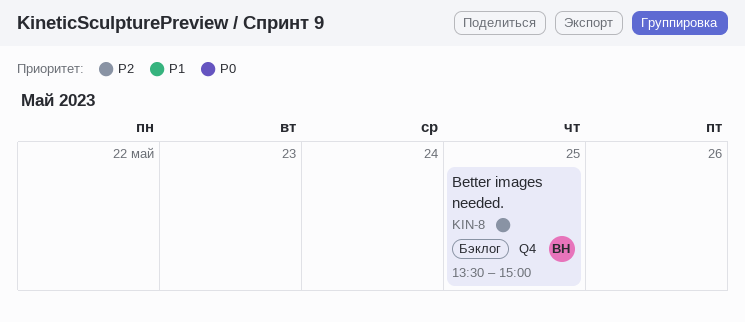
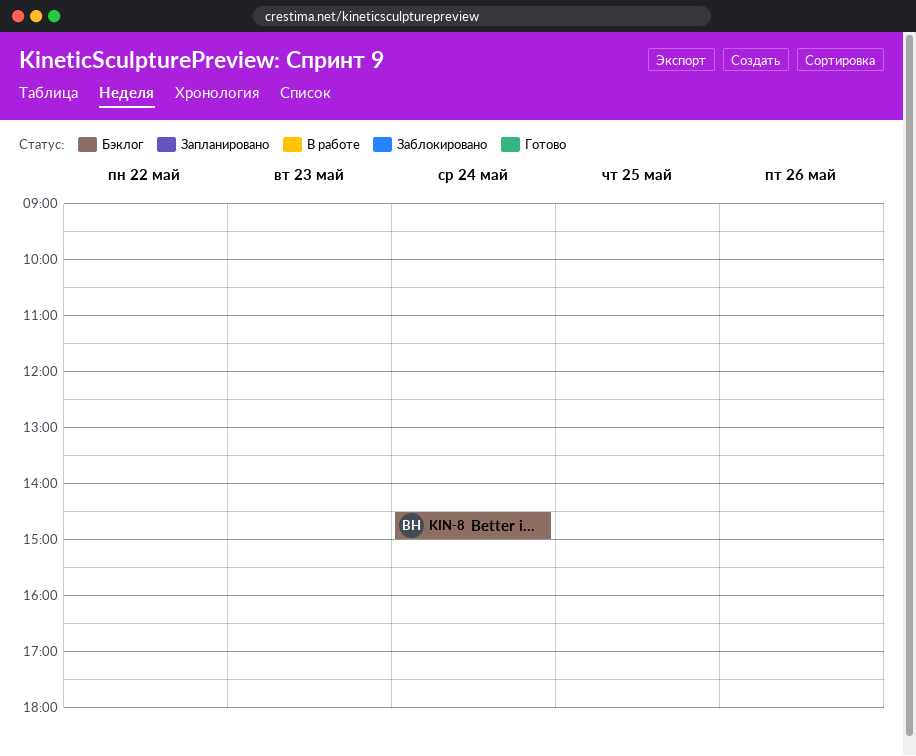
KIN-8, day: May 25 -> May 24
KIN-8, begins: 13:30 -> 14:30

